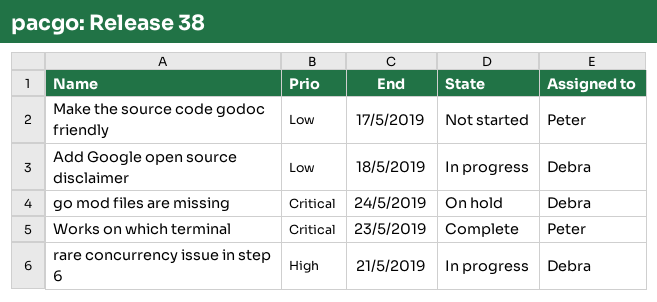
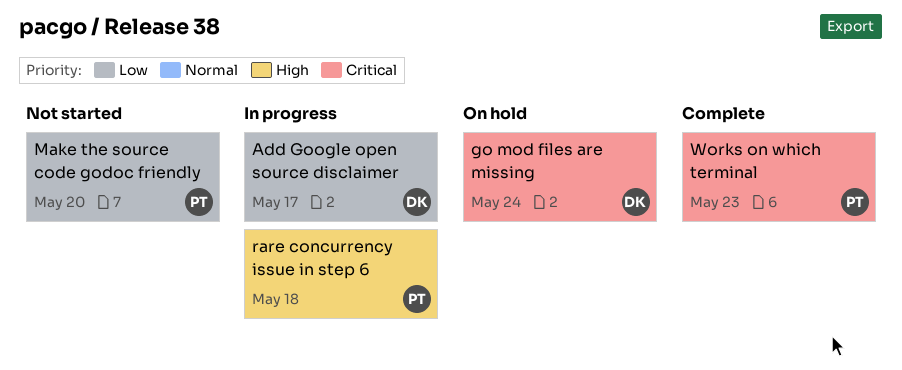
Add Google open source disclaimer, due: May 18 -> May 17
Make the source code godoc friendly, due: May 17 -> May 20
rare concurrency issue in step 6, owner: Debra -> Peter
rare concurrency issue in step 6, due: May 21 -> May 18

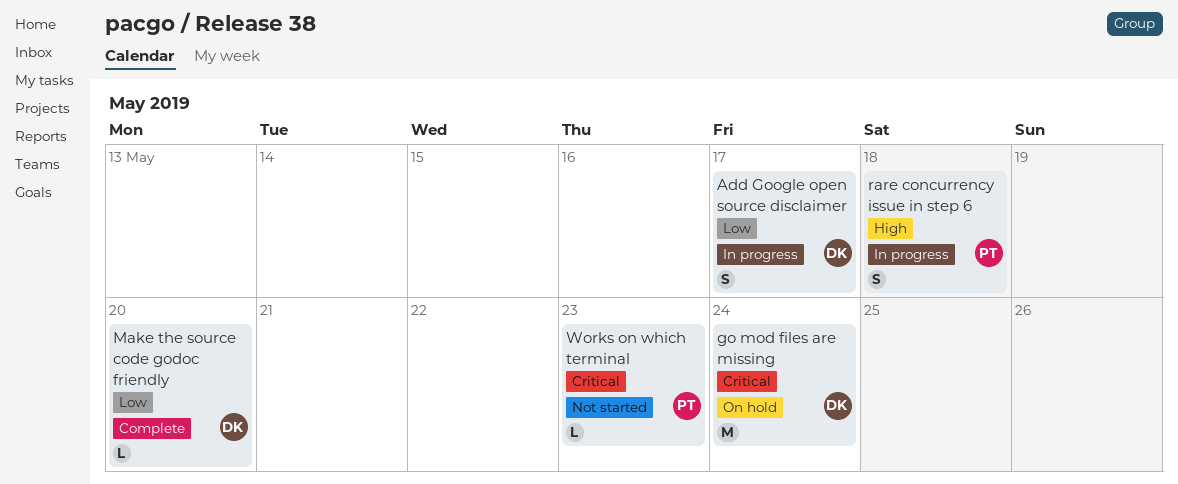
Make the source code godoc friendly, status: Not started -> Complete
Make the source code godoc friendly, owner: PT -> DK
Works on which terminal, status: Complete -> Not started

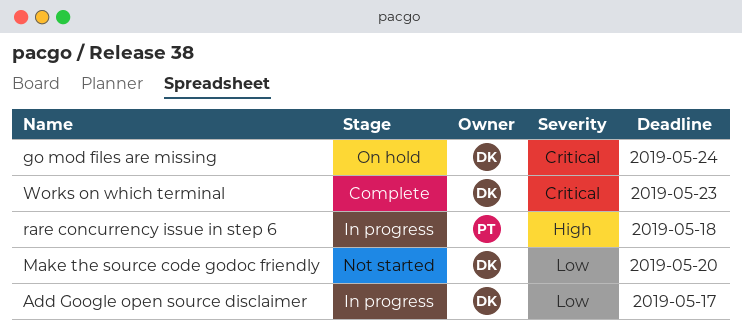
Make the source code godoc friendly, status: Complete -> Not started
Works on which terminal, status: Not started -> Complete
Works on which terminal, owner: PT -> DK

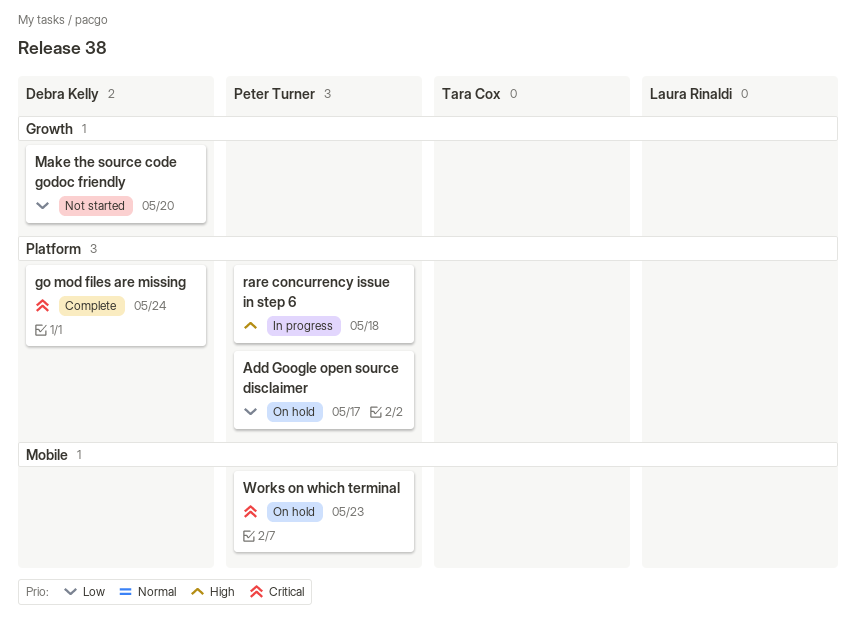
Add Google open source disclaimer, status: In progress -> On hold
Add Google open source disclaimer, owner: Debra Kelly -> Peter Turner
go mod files are missing, status: On hold -> Complete
Works on which terminal, status: Complete -> On hold
Works on which terminal, owner: Debra Kelly -> Peter Turner

